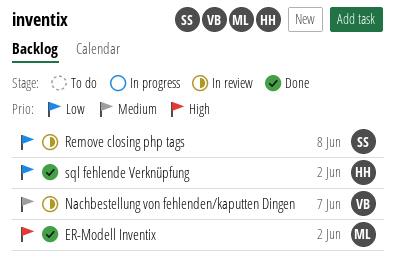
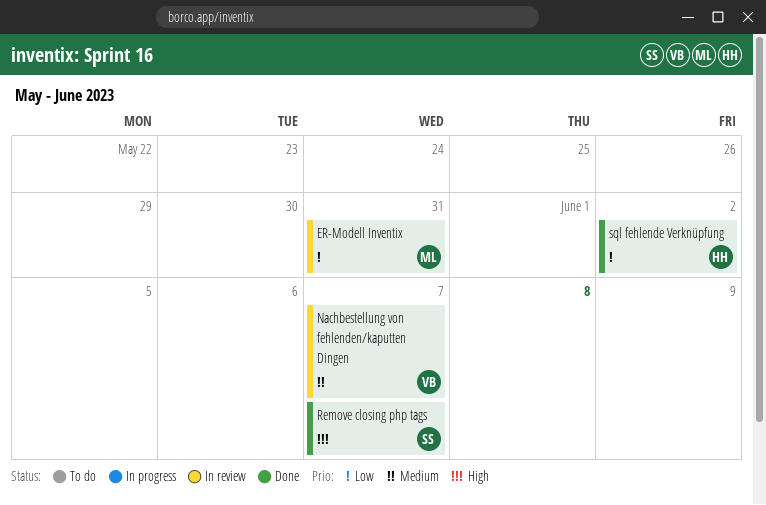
ER-Modell Inventix, status: Done -> In review
ER-Modell Inventix, priority: High -> Low
ER-Modell Inventix, due: Jun 2 -> May 31
Remove closing php tags, status: In review -> Done
Remove closing php tags, priority: Low -> High
Remove closing php tags, due: Jun 8 -> Jun 7

